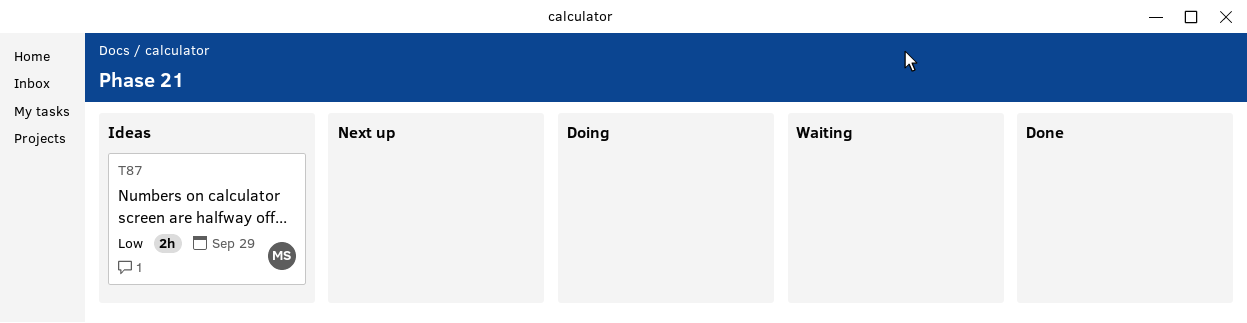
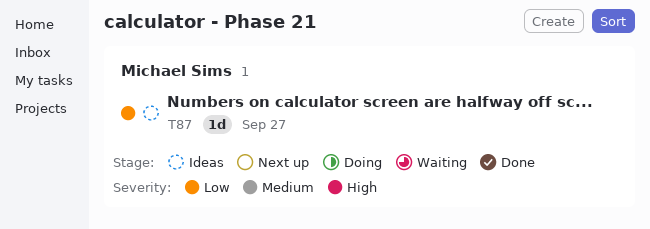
T87, estimate: 2h -> 1d
T87, due: Sep 29 -> Sep 27

